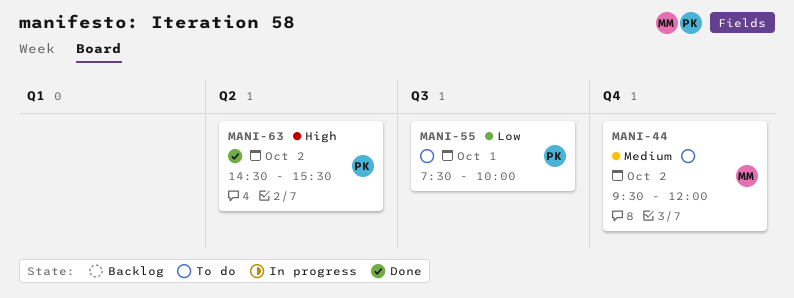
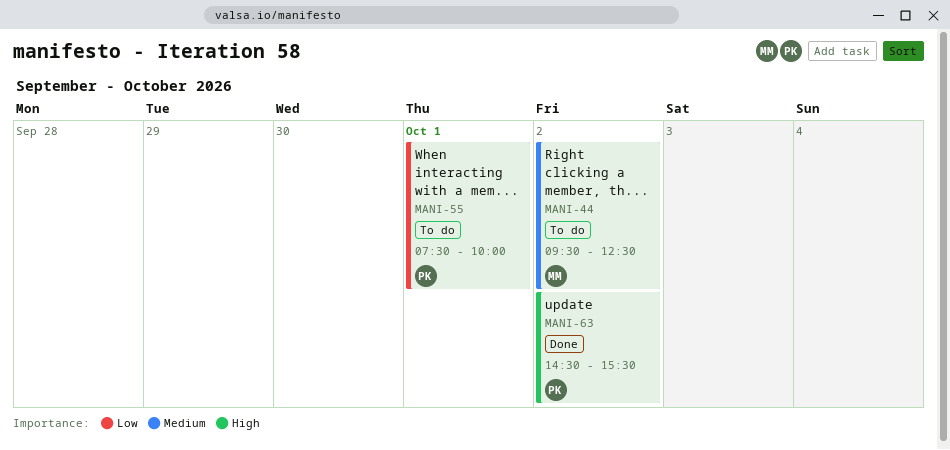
MANI-44, ends: 12:00 -> 12:30

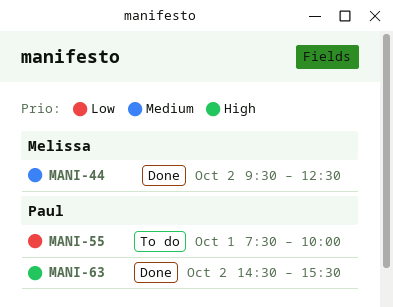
MANI-44, status: To do -> Done

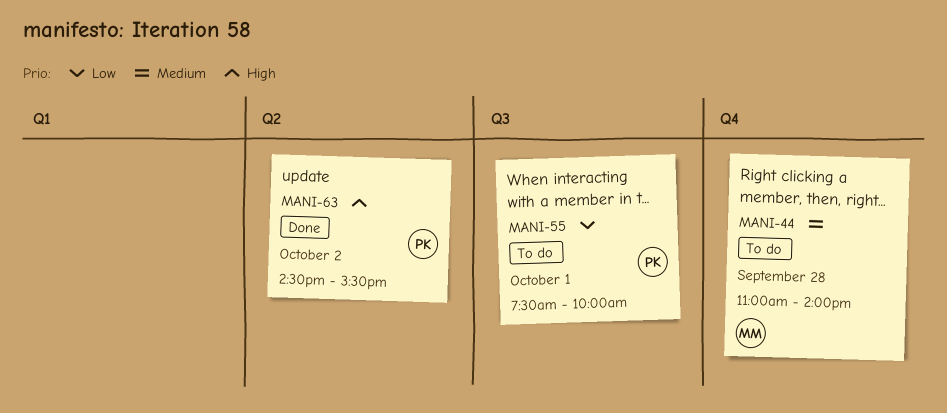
MANI-44, status: Done -> To do
MANI-44, day: Oct 2 -> Sep 28
MANI-44, begins: 09:30 -> 11:00
MANI-44, ends: 12:30 -> 14:00

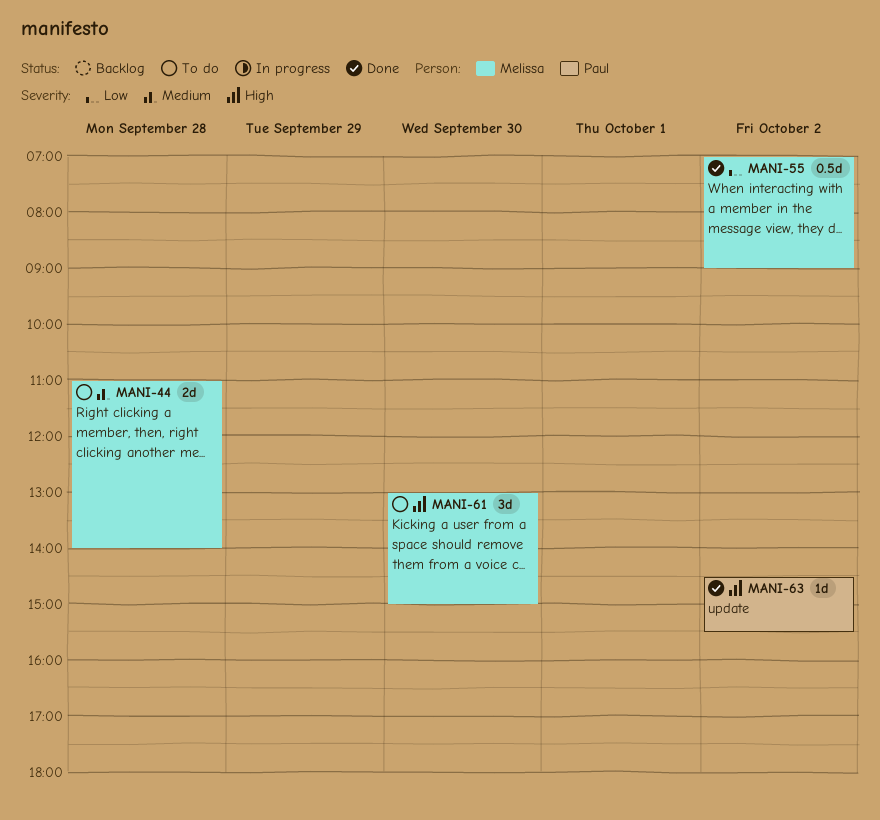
MANI-55, status: To do -> Done
MANI-55, owner: Paul -> Melissa
MANI-55, day: Oct 1 -> Oct 2
MANI-55, begins: 07:30 -> 07:00
MANI-55, ends: 10:00 -> 09:00
MANI-61: none -> present

